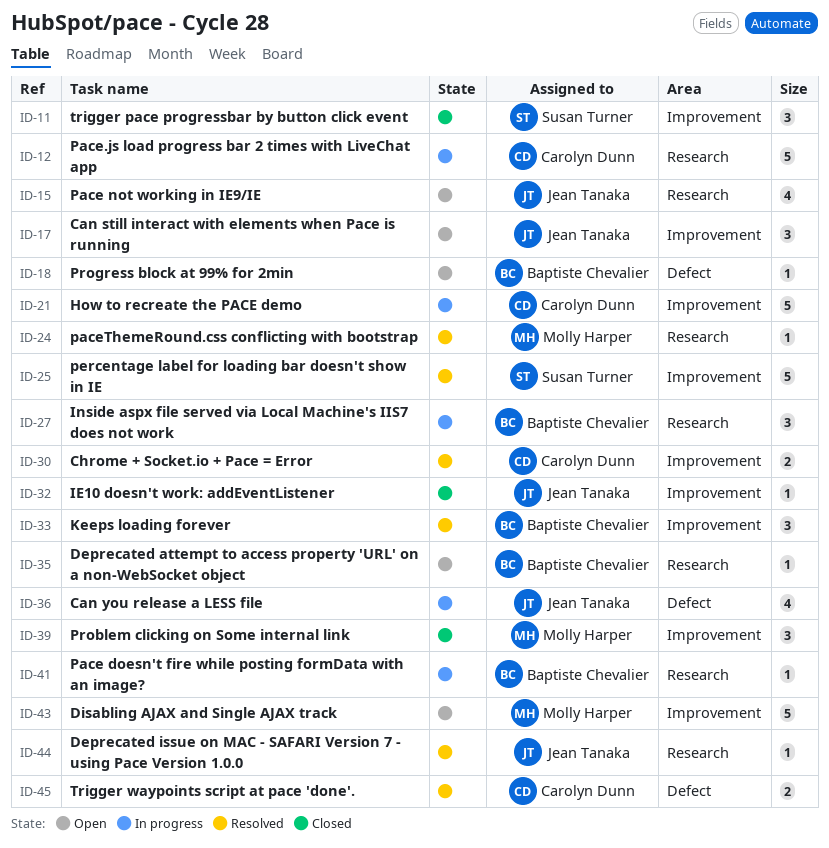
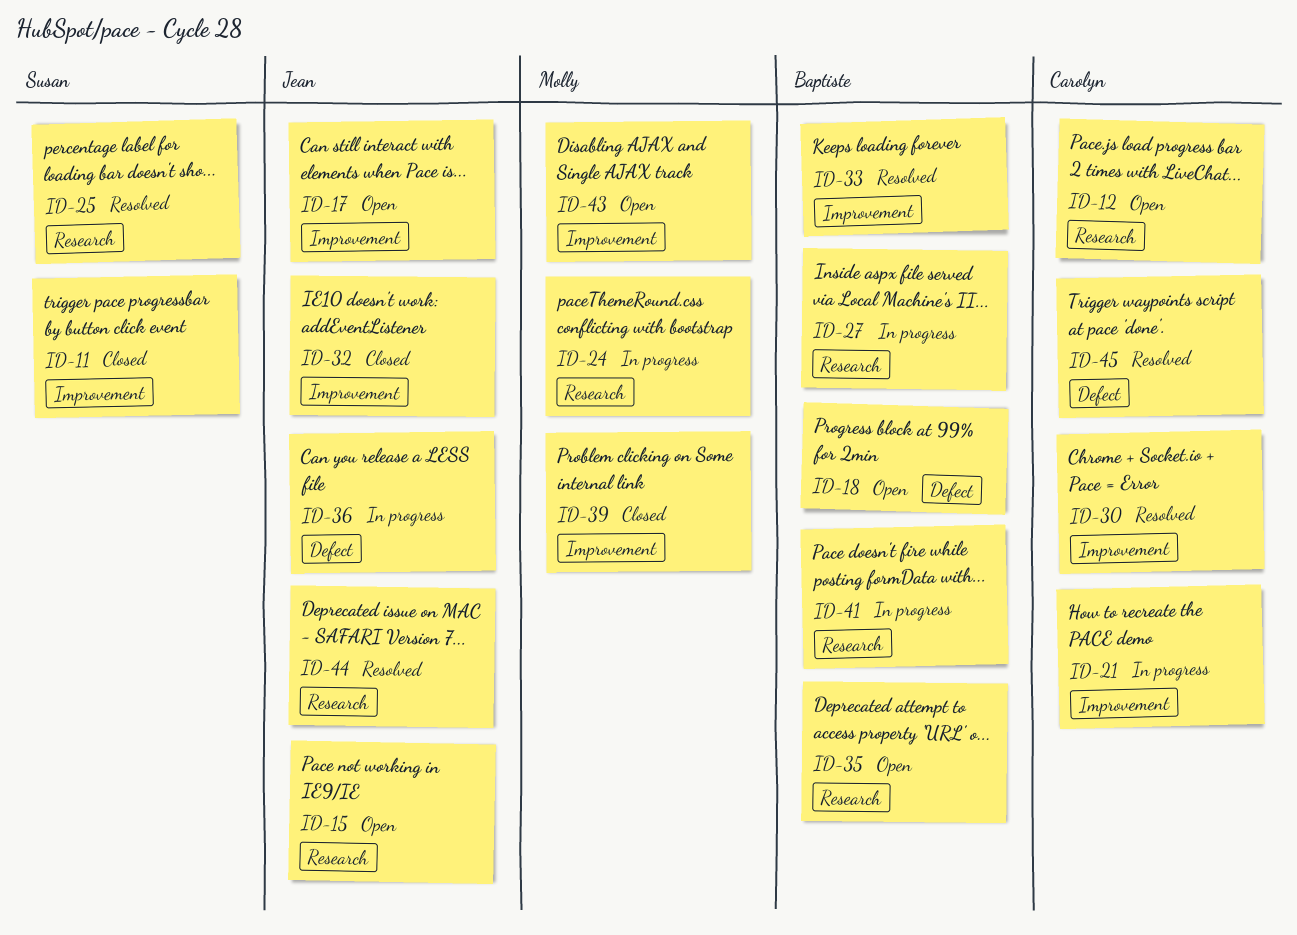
ID-12, status: In progress -> Open
ID-24, status: Resolved -> In progress
ID-25, label: Improvement -> Research

